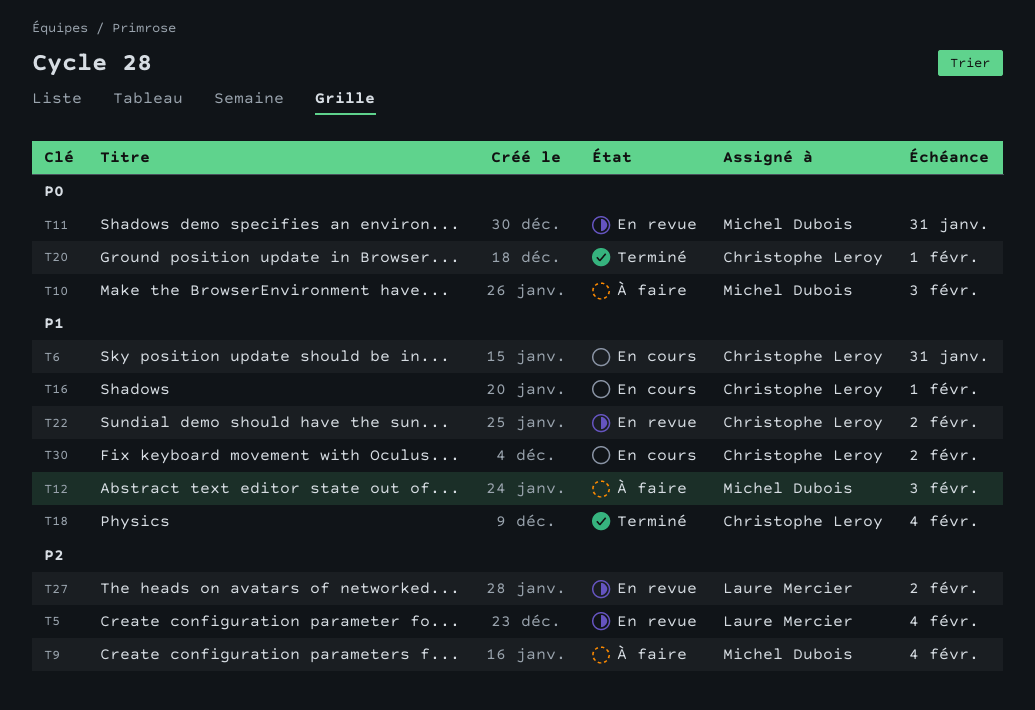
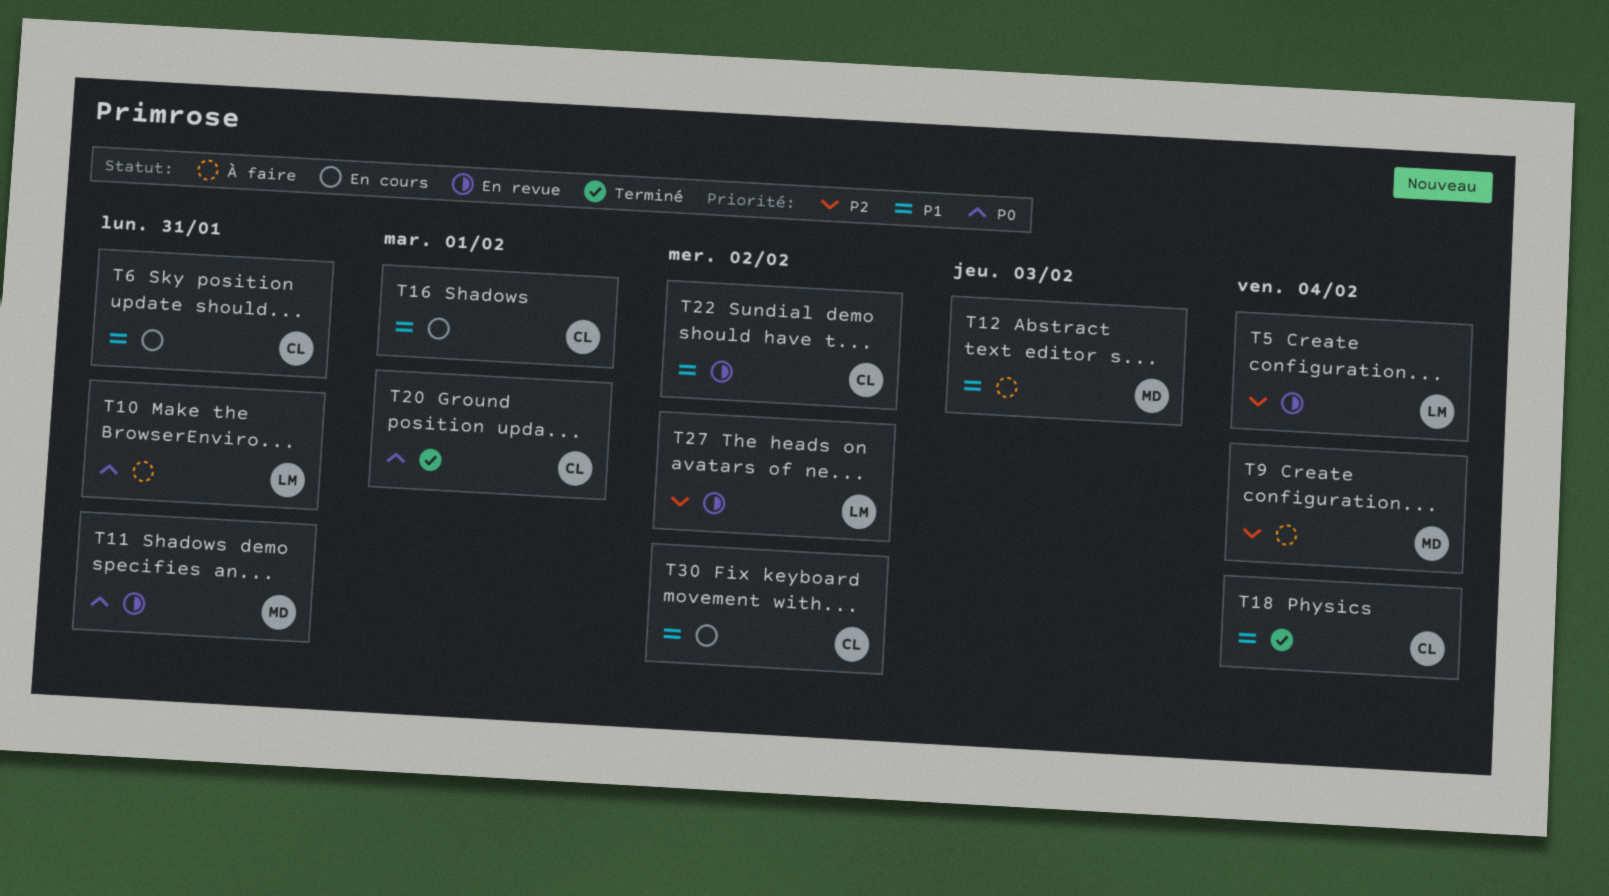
T10, owner: Michel Dubois -> Laure Mercier
T10, due: Feb 3 -> Jan 31

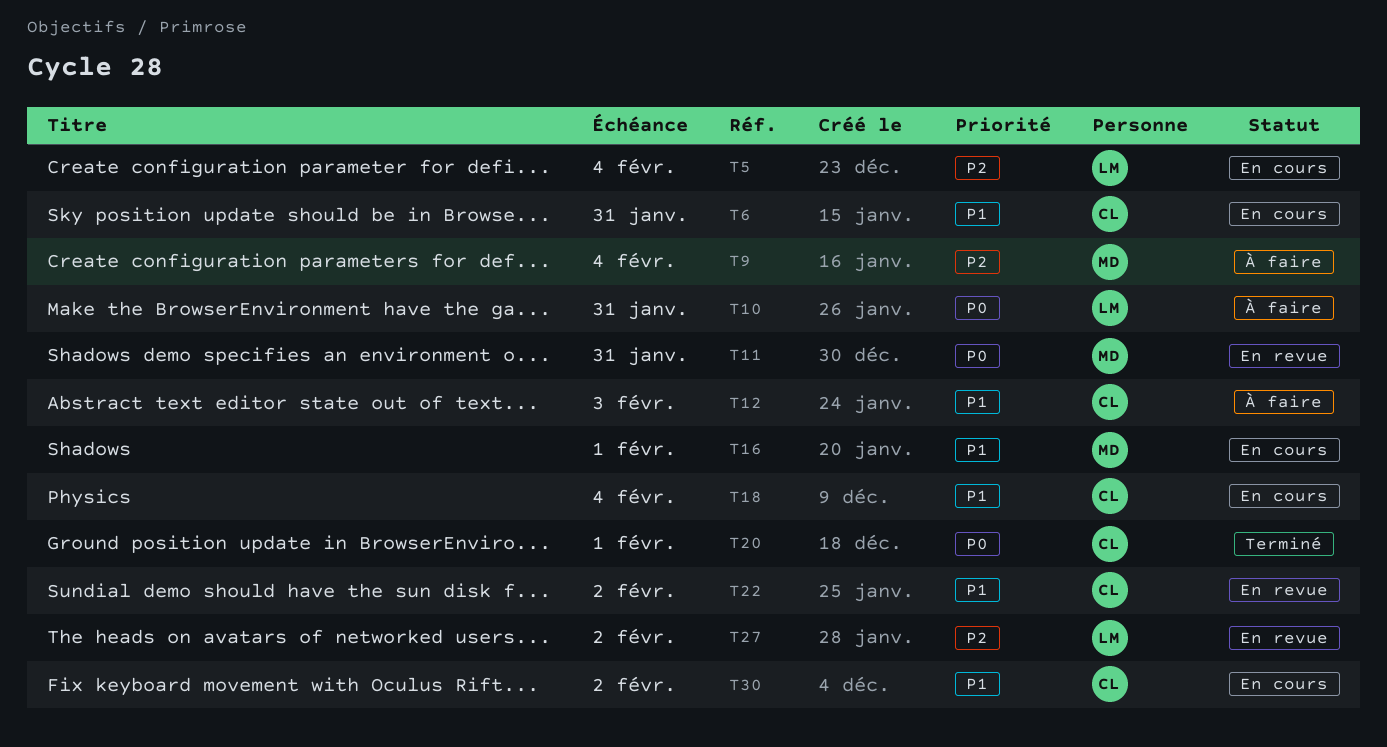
T5, status: En revue -> En cours
T12, owner: MD -> CL
T16, owner: CL -> MD
T18, status: Terminé -> En cours

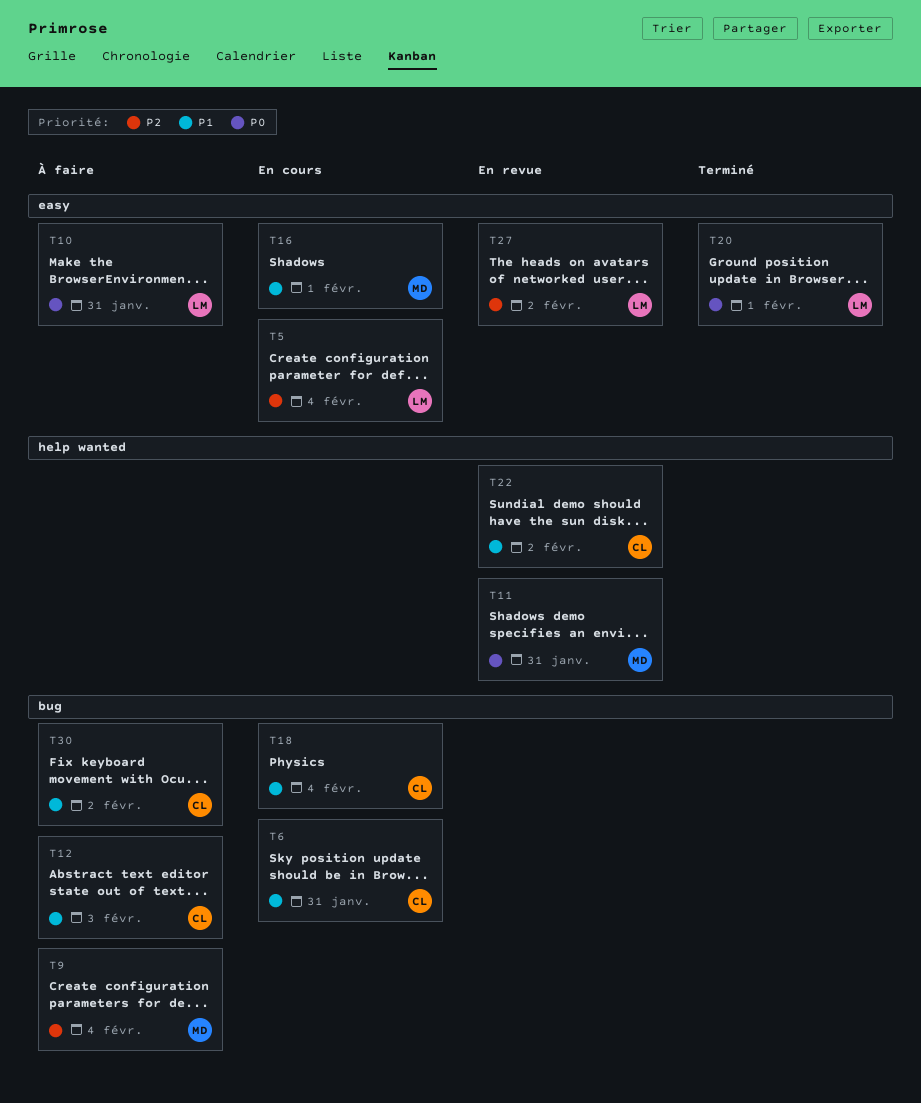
T20, owner: CL -> LM
T30, status: En cours -> À faire

